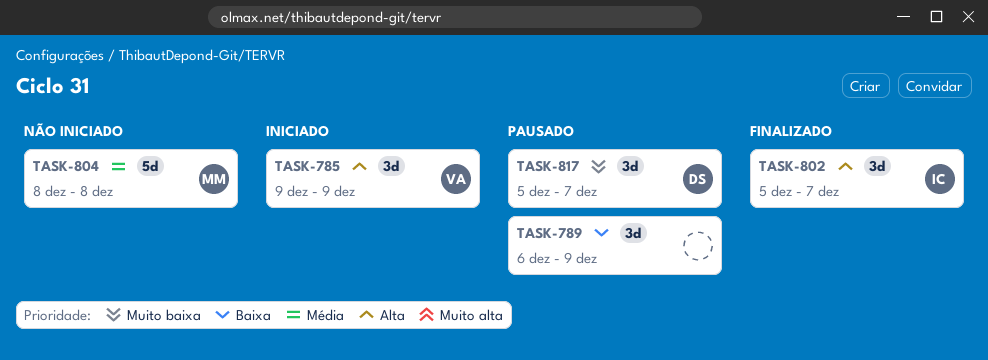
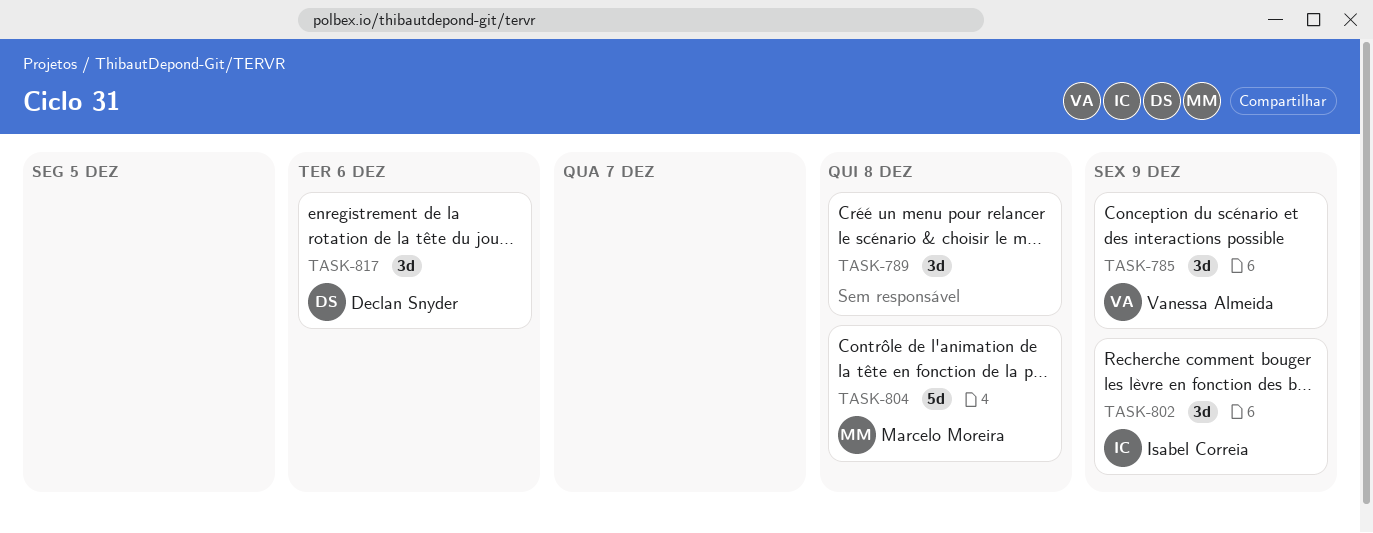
TASK-789, due: Dec 9 -> Dec 8
TASK-802, due: Dec 7 -> Dec 9
TASK-817, due: Dec 7 -> Dec 6

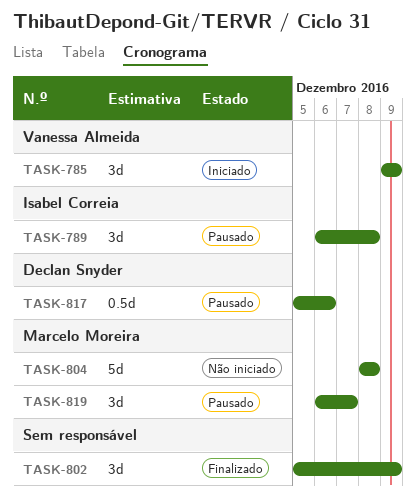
TASK-789, owner: none -> Isabel Correia
TASK-802, owner: Isabel Correia -> none
TASK-817, estimate: 3d -> 0.5d
TASK-819: none -> present

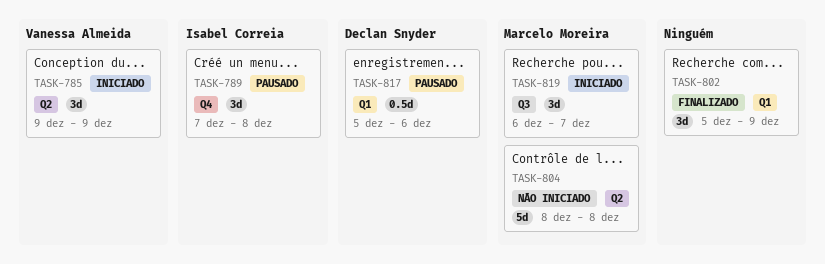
TASK-789, start: Dec 6 -> Dec 7
TASK-819, status: Pausado -> Iniciado

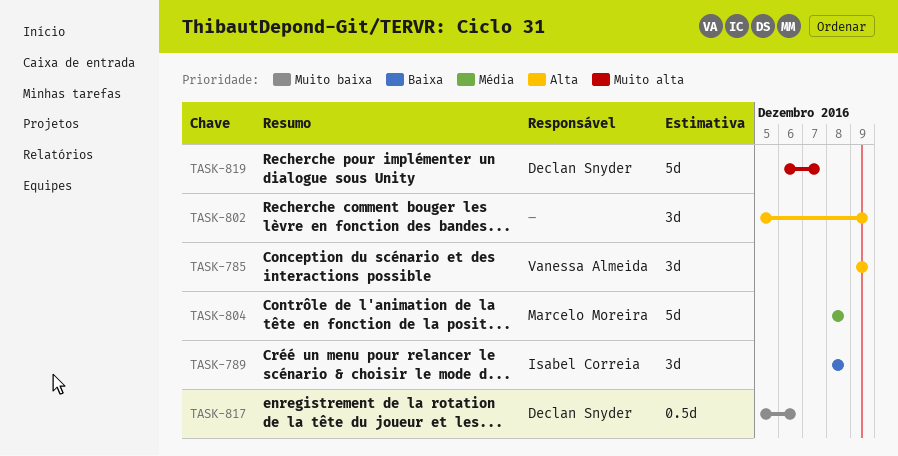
TASK-789, start: Dec 7 -> Dec 8
TASK-819, owner: Marcelo Moreira -> Declan Snyder
TASK-819, estimate: 3d -> 5d

